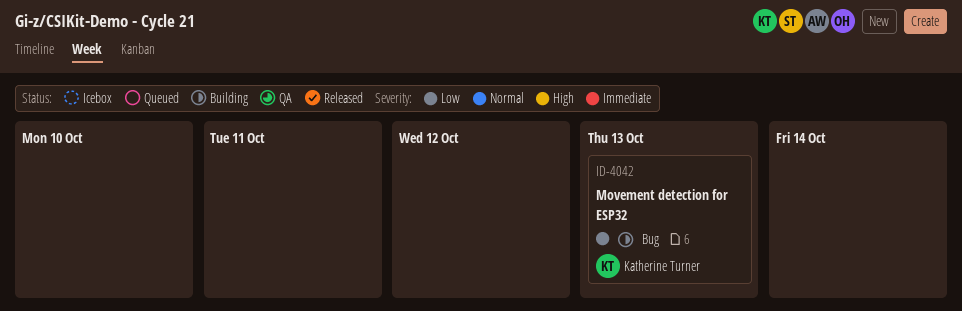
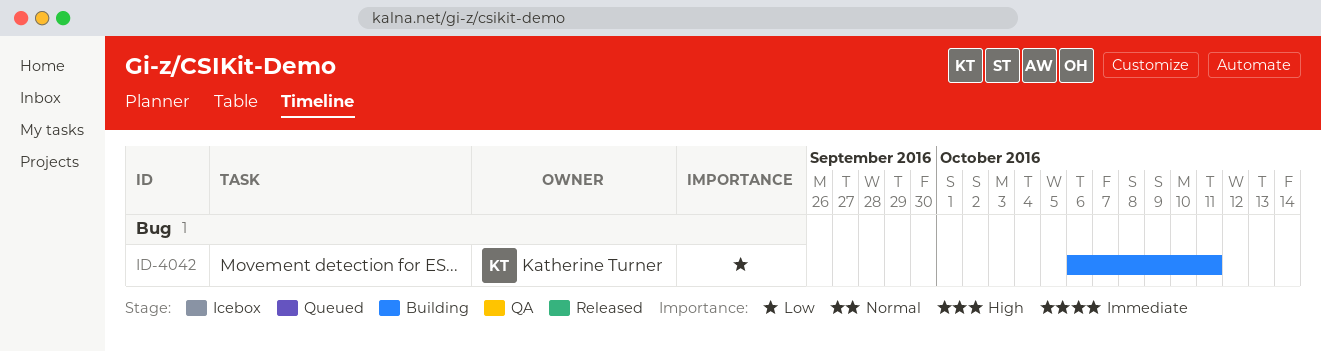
ID-4042, due: Oct 13 -> Oct 11

